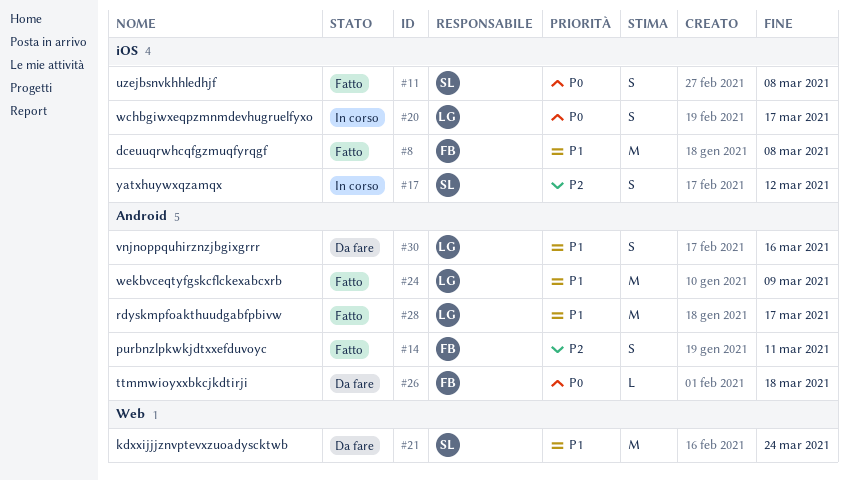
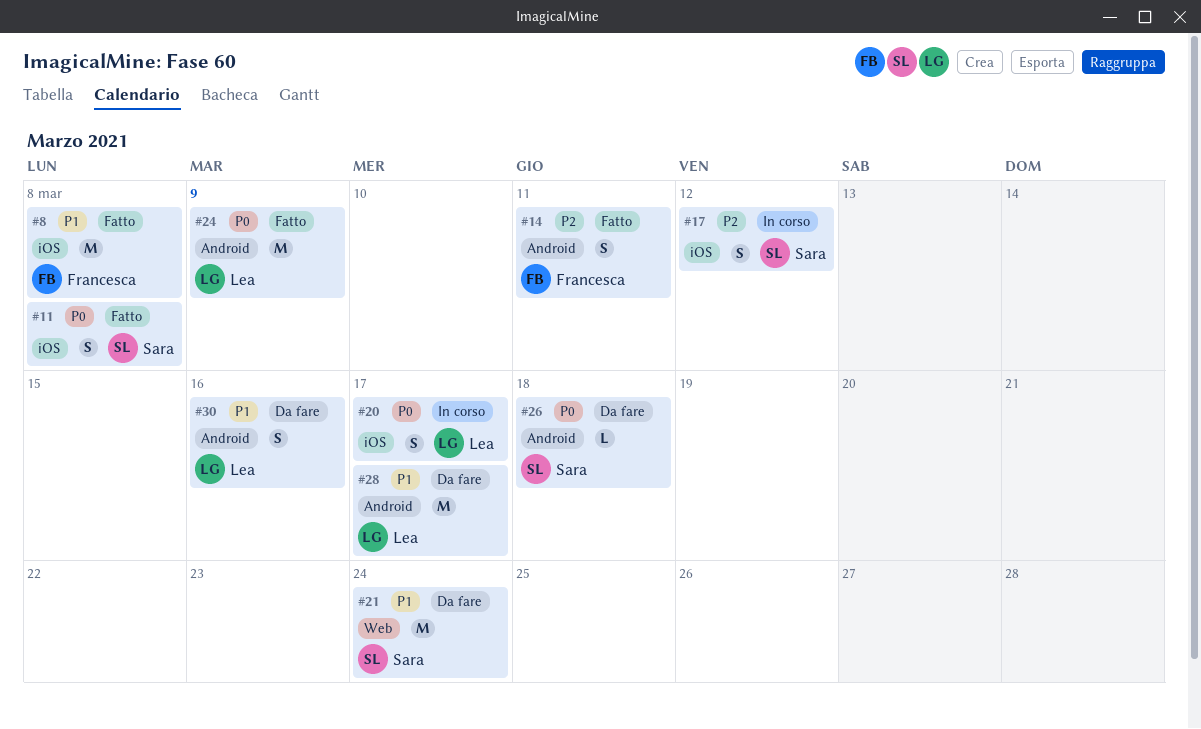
#24, priority: P1 -> P0
#26, owner: Francesca -> Sara
#28, status: Fatto -> Da fare

